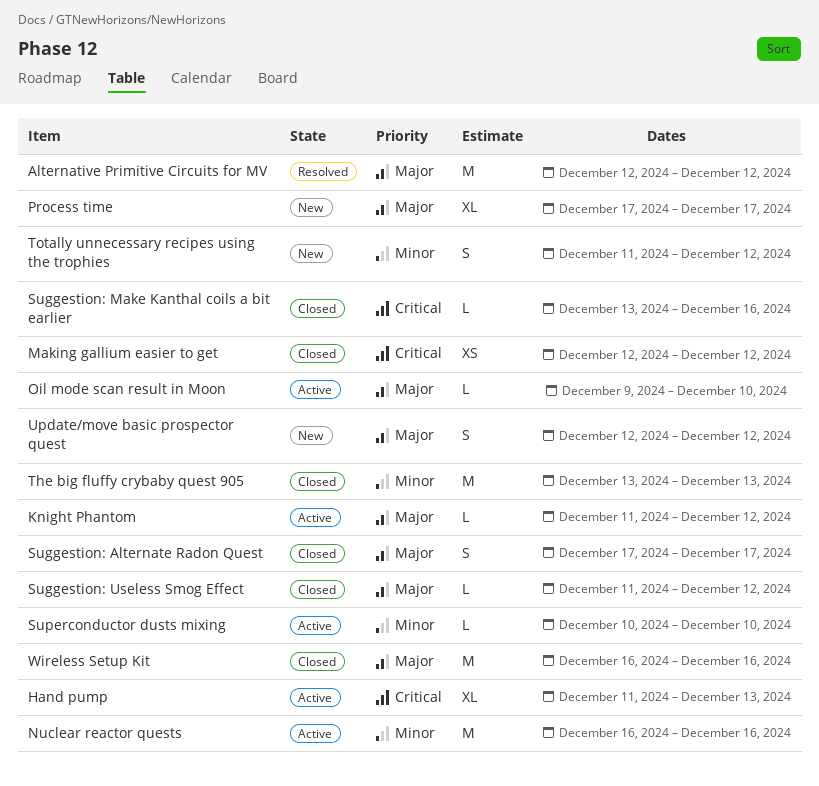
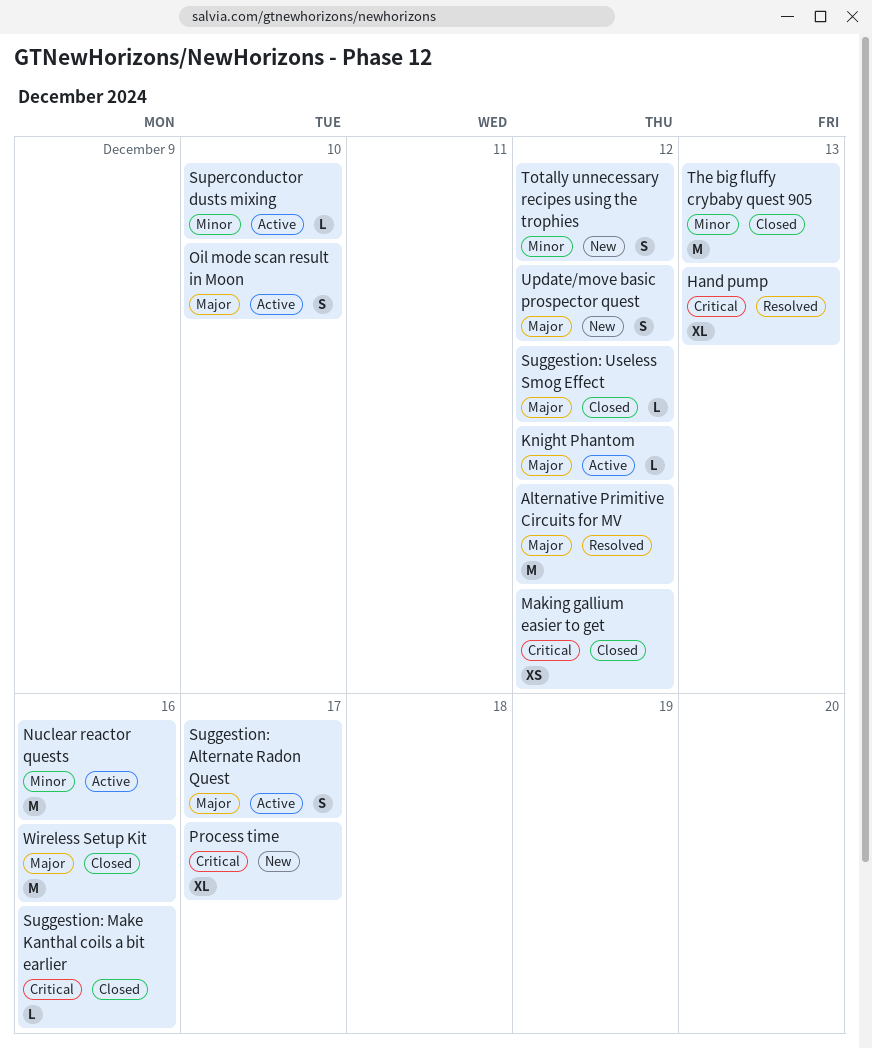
Hand pump, status: Active -> Resolved
Oil mode scan result in Moon, estimate: L -> S
Process time, priority: Major -> Critical
Suggestion: Alternate Radon Quest, status: Closed -> Active

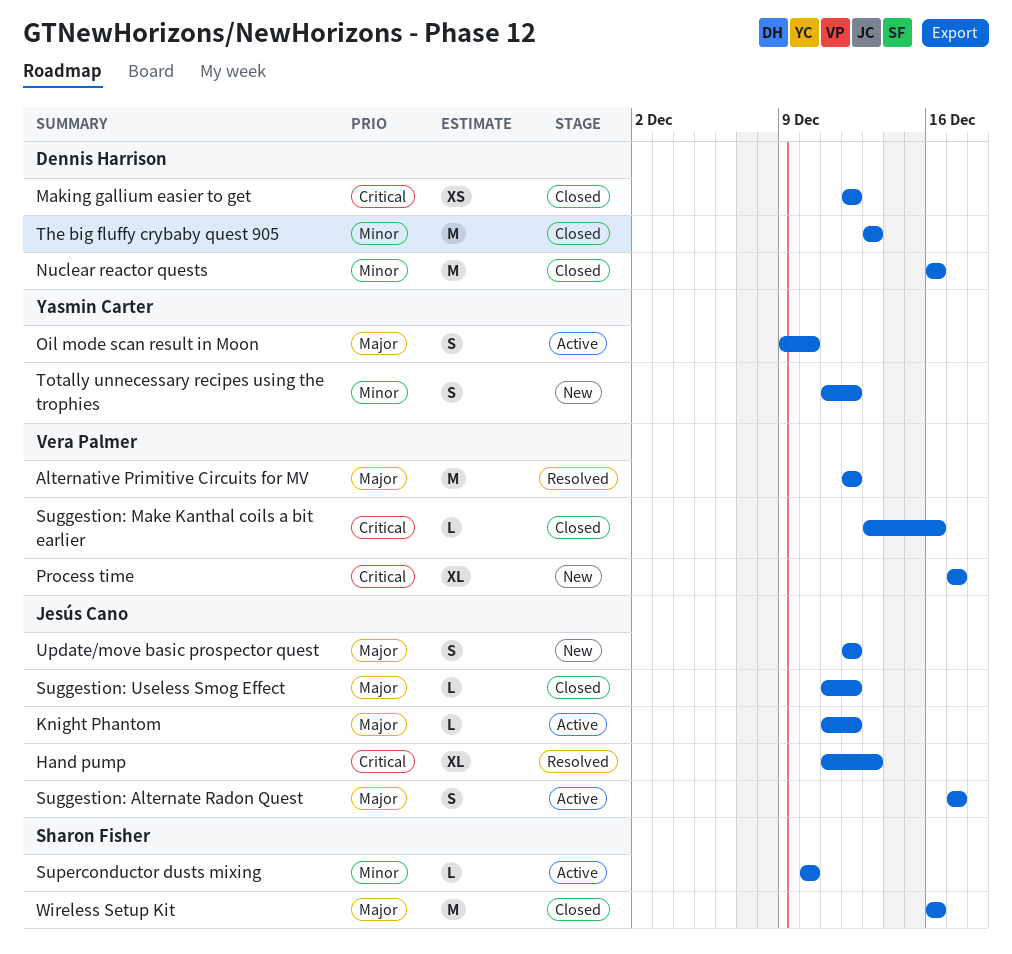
Nuclear reactor quests, status: Active -> Closed

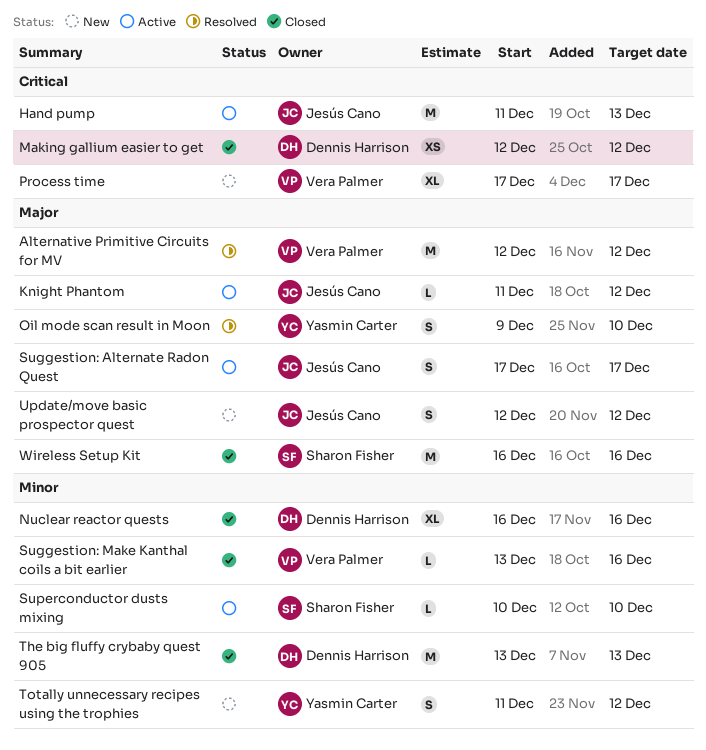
Hand pump, status: Resolved -> Active
Hand pump, estimate: XL -> M
Nuclear reactor quests, estimate: M -> XL
Oil mode scan result in Moon, status: Active -> Resolved
Suggestion: Make Kanthal coils a bit earlier, priority: Critical -> Minor
Suggestion: Useless Smog Effect: present -> none

